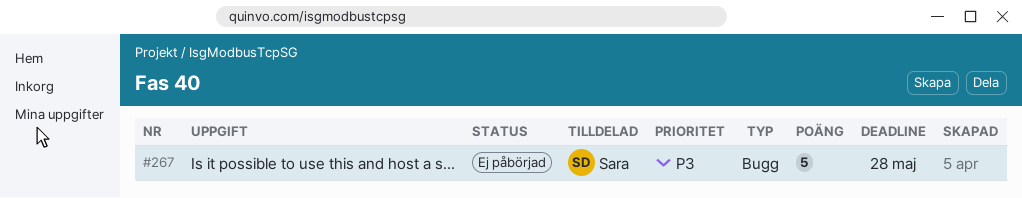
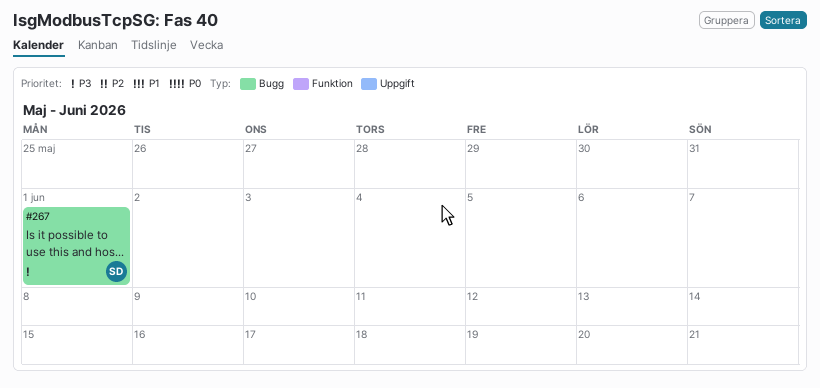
#267, due: May 28 -> Jun 1

